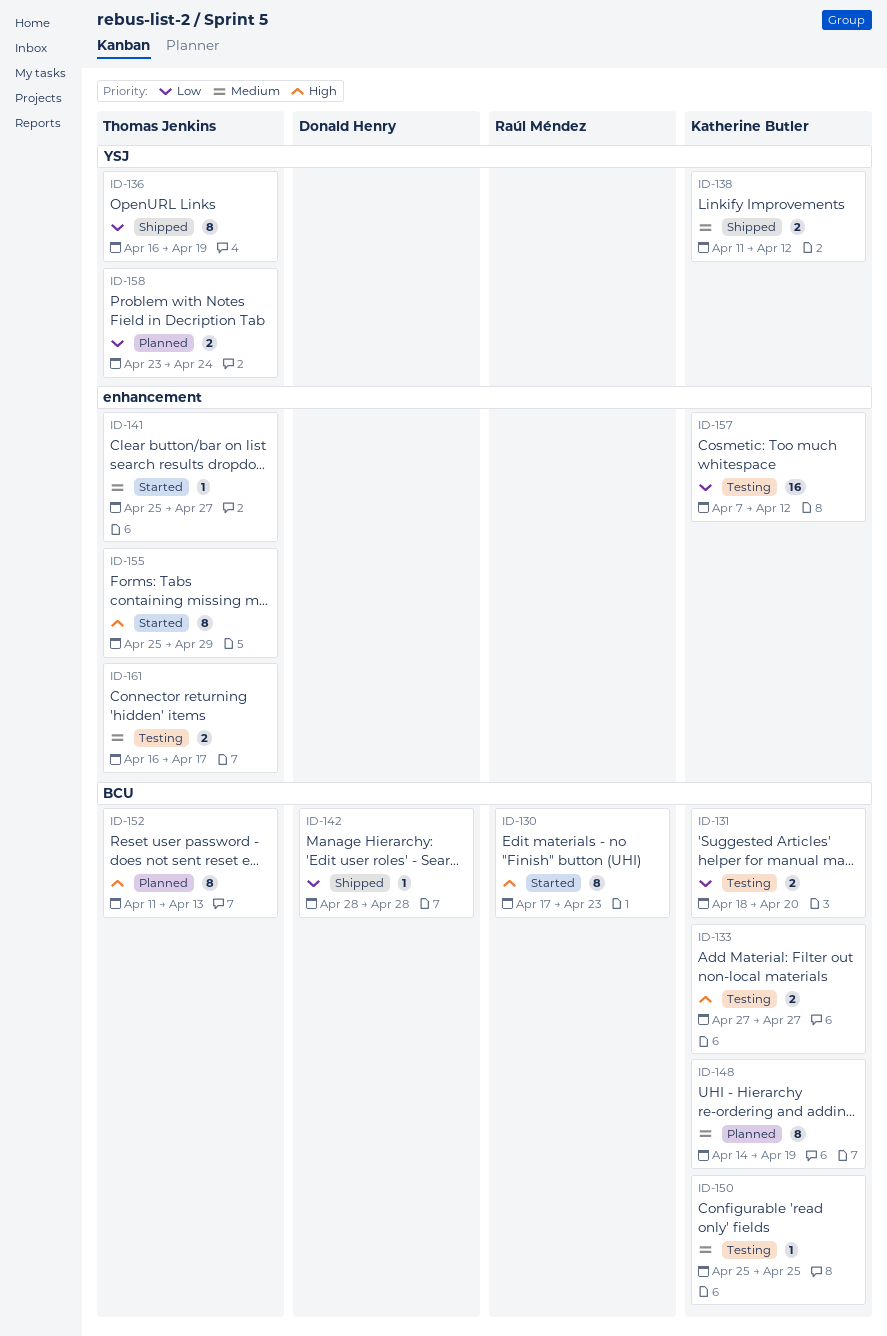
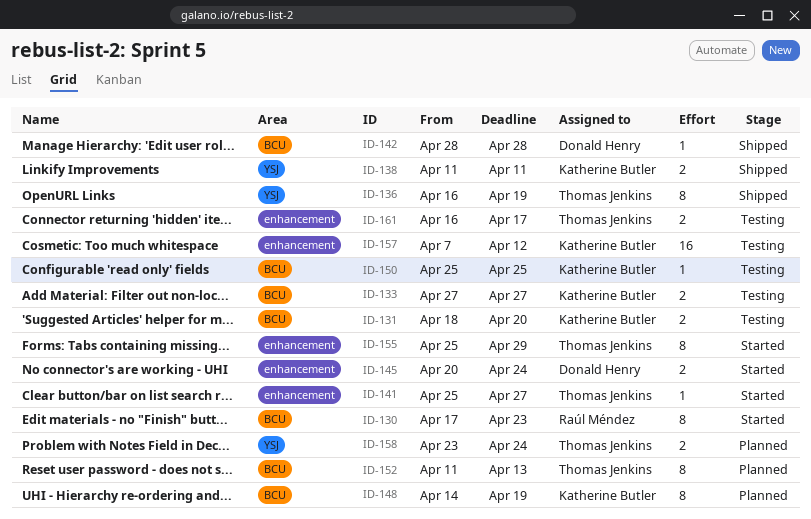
ID-138, due: Apr 12 -> Apr 11
ID-145: none -> present

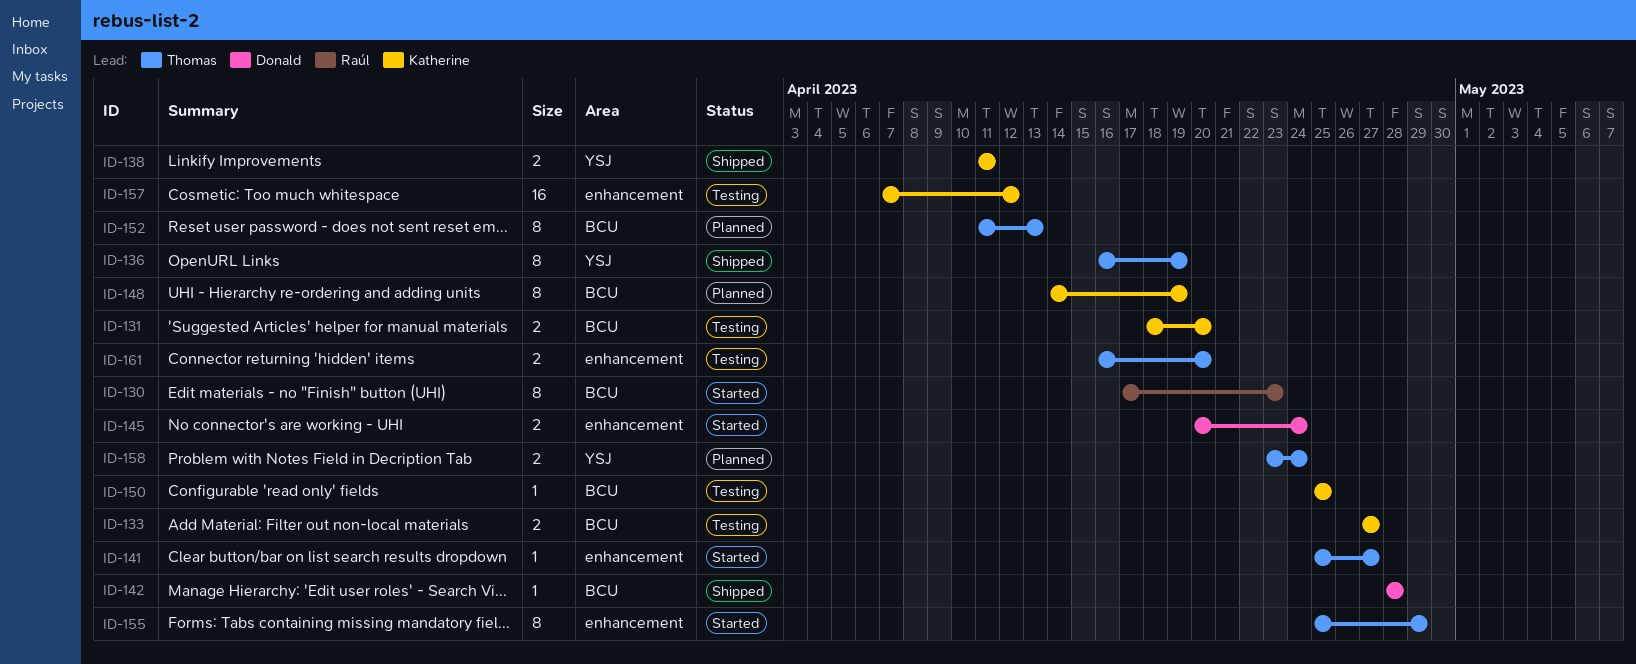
ID-161, due: Apr 17 -> Apr 20

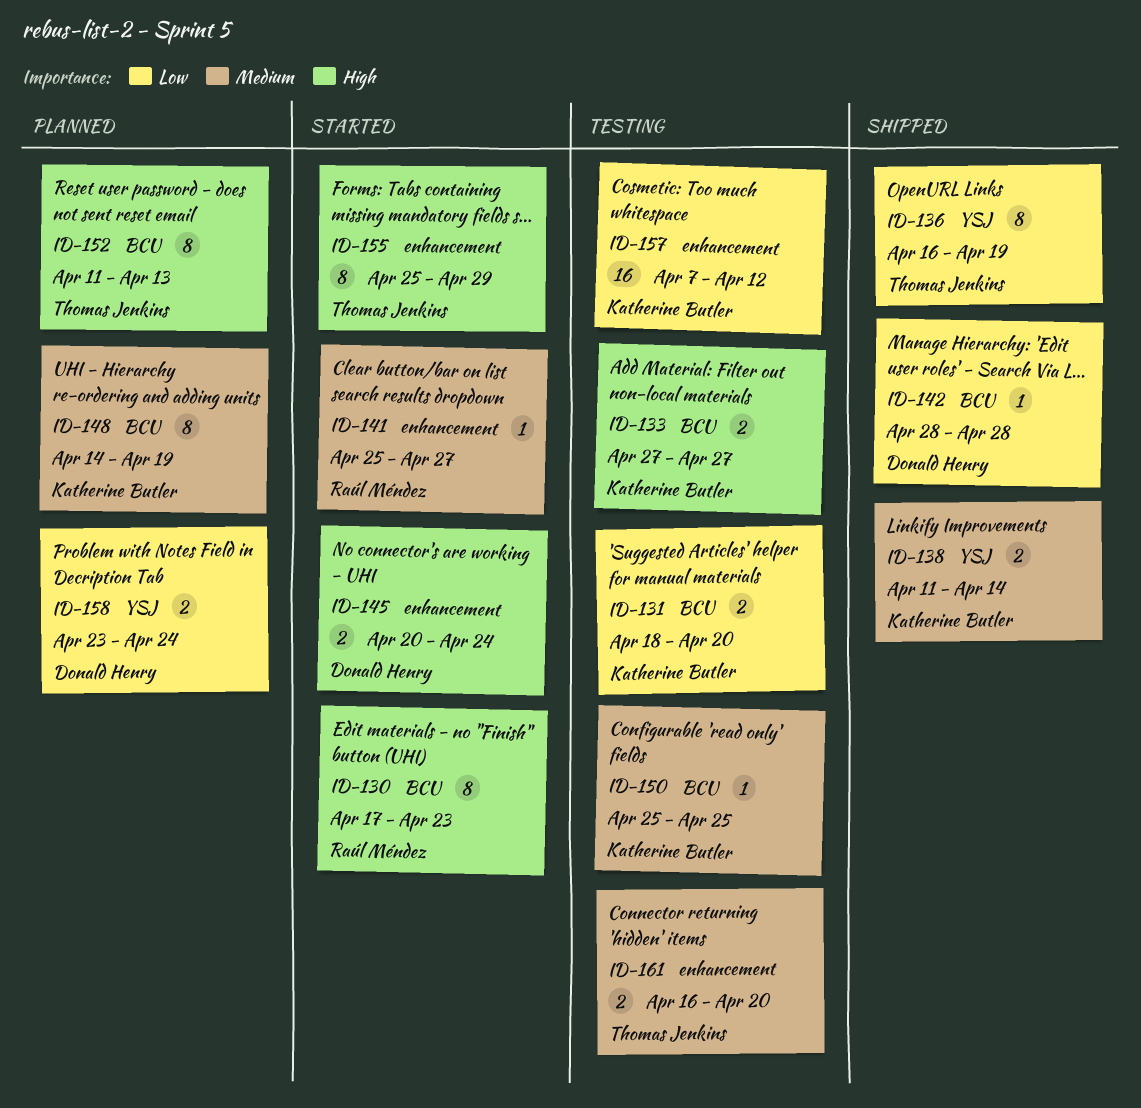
ID-138, due: Apr 11 -> Apr 14
ID-141, owner: Thomas Jenkins -> Raúl Méndez
ID-158, owner: Thomas Jenkins -> Donald Henry

